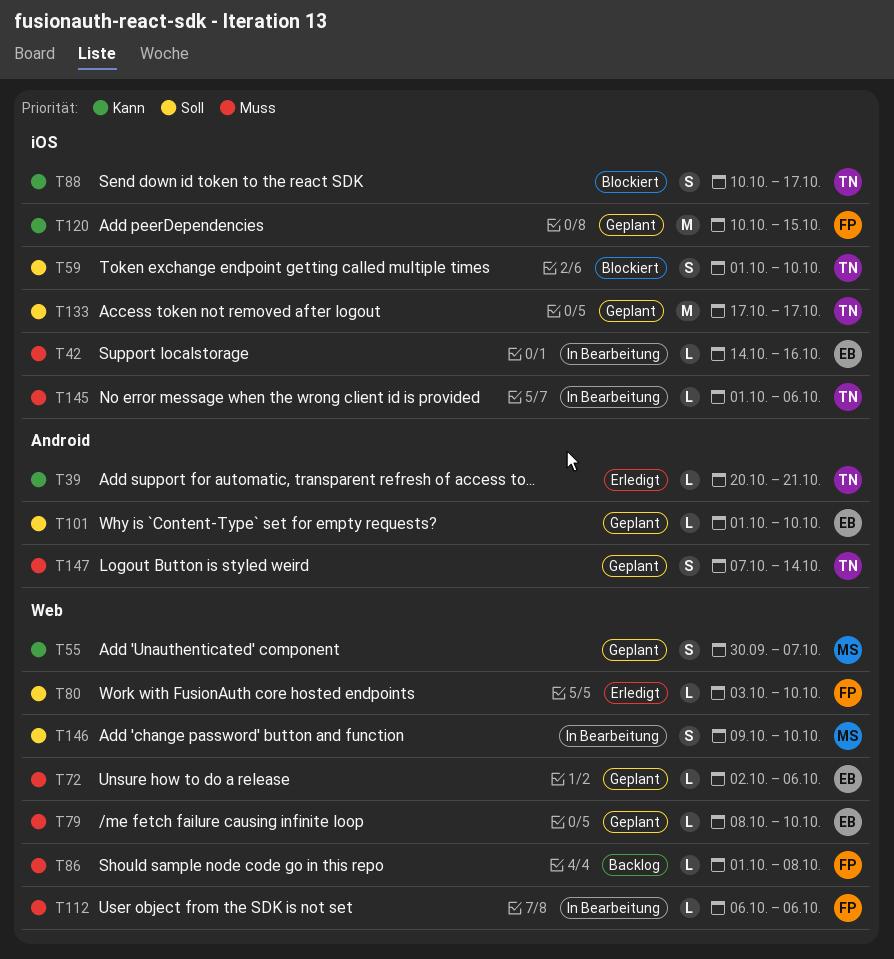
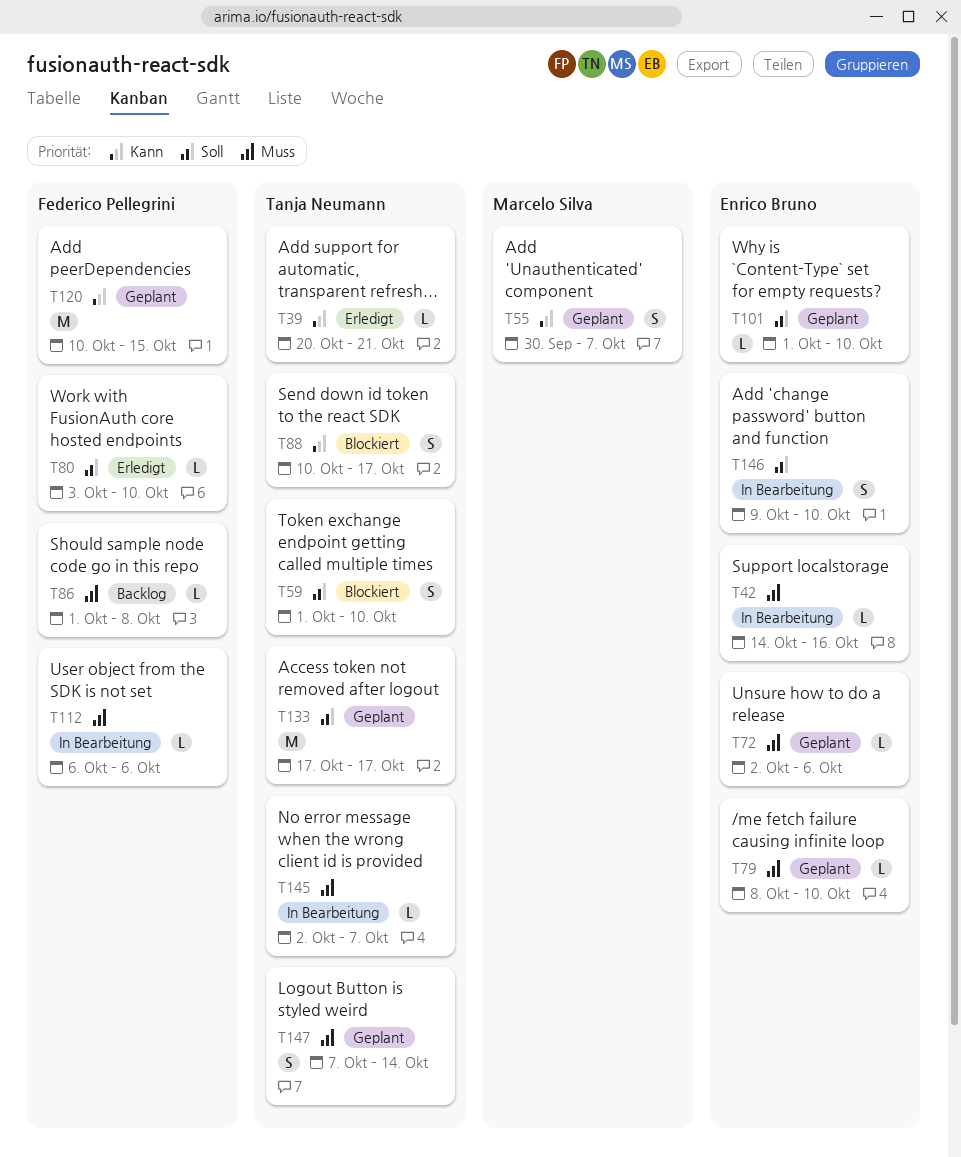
T145, start: Oct 1 -> Oct 2
T145, due: Oct 6 -> Oct 7
T146, owner: Marcelo Silva -> Enrico Bruno

